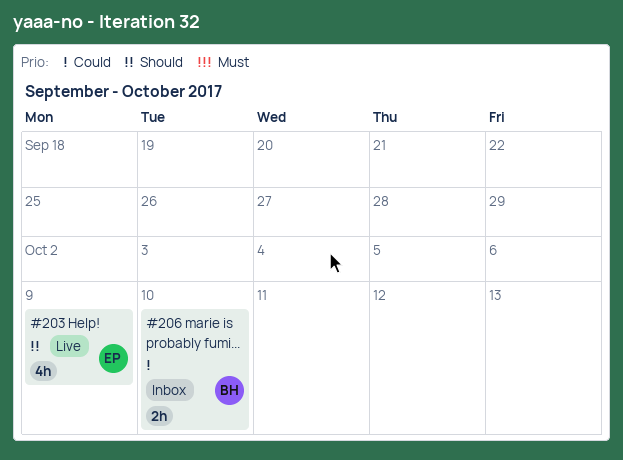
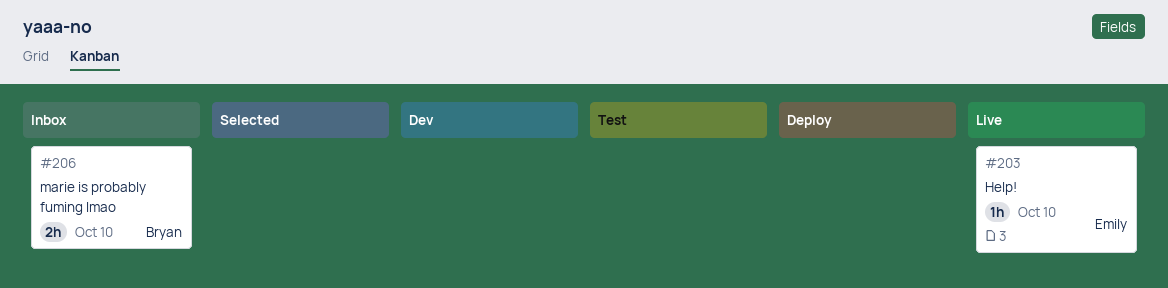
#203, estimate: 4h -> 1h
#203, due: Oct 9 -> Oct 10

